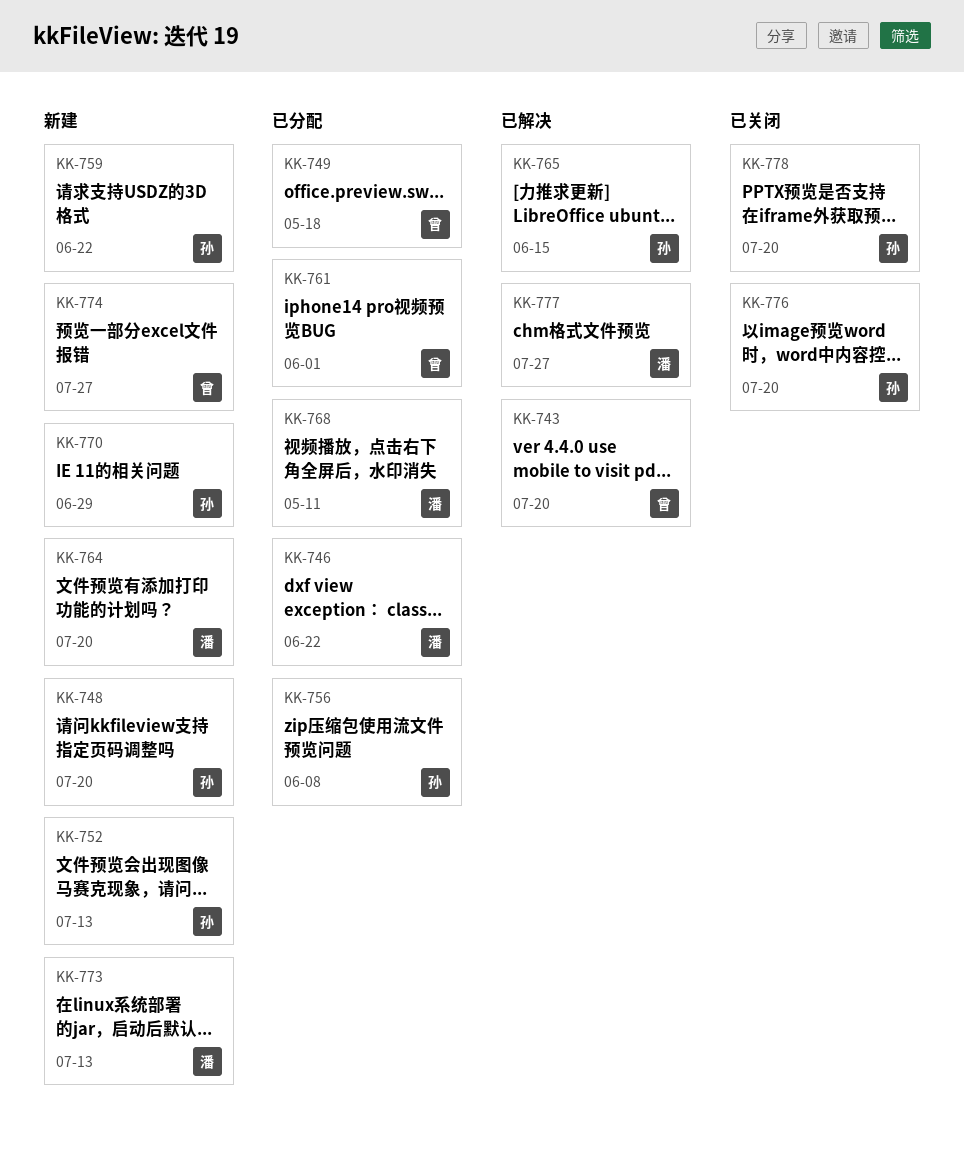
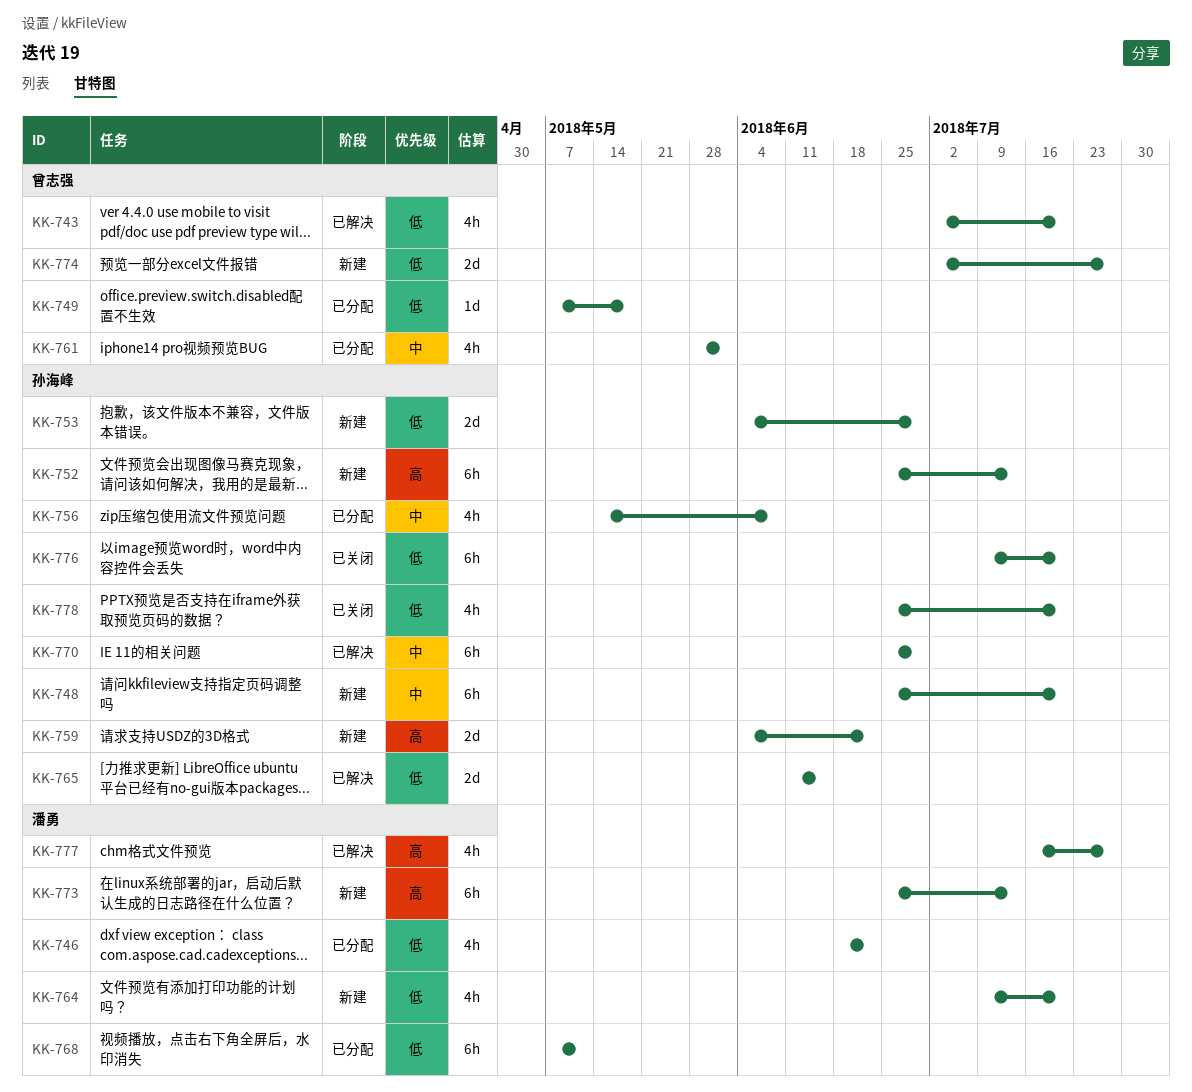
KK-753: none -> present
KK-770, status: 新建 -> 已解决

